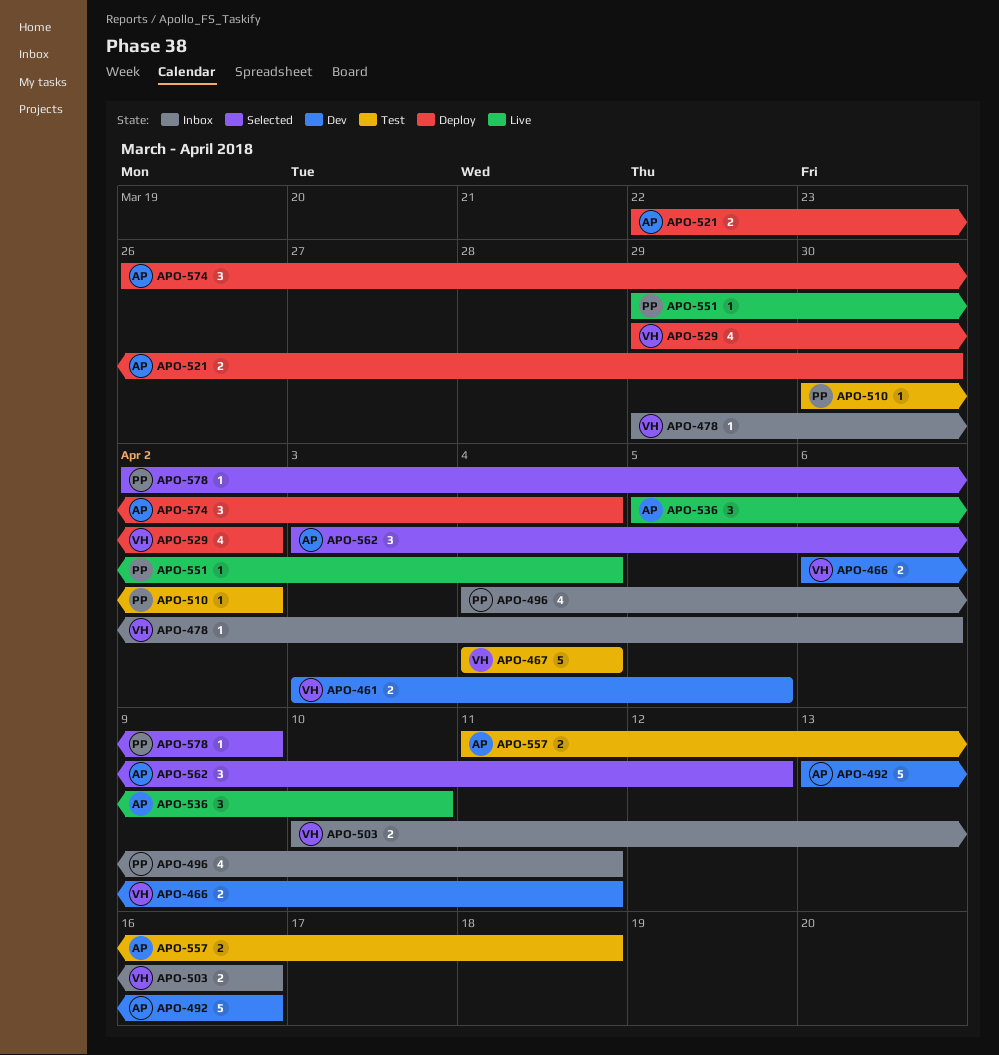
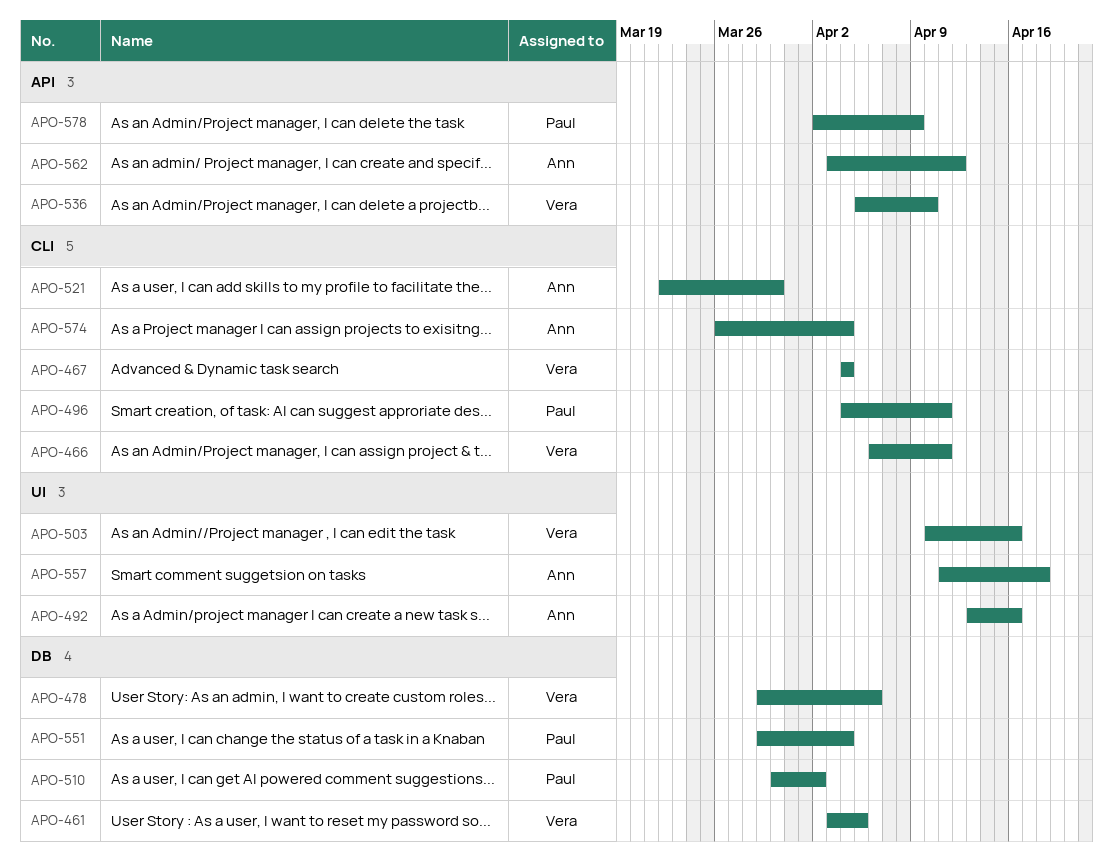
APO-529: present -> none
APO-536, owner: Ann -> Vera

